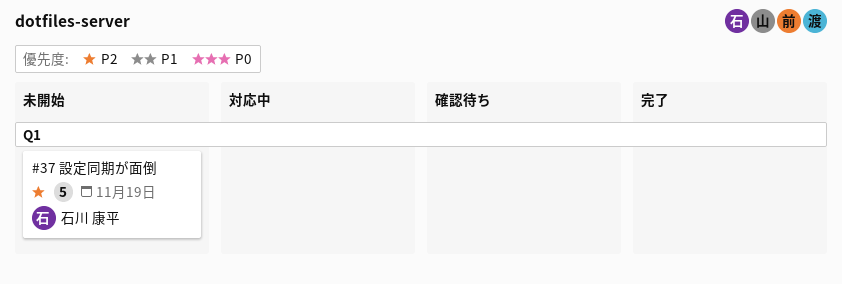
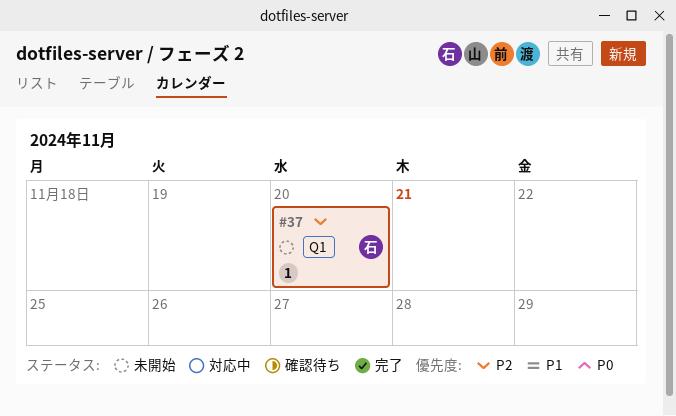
#37, estimate: 5 -> 1
#37, due: Nov 19 -> Nov 20

